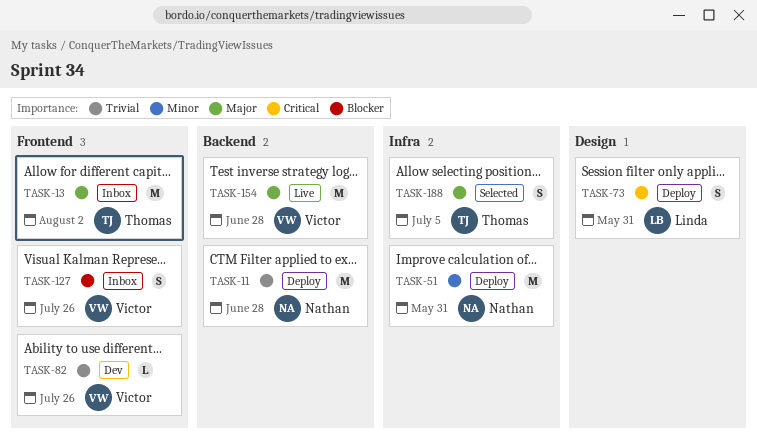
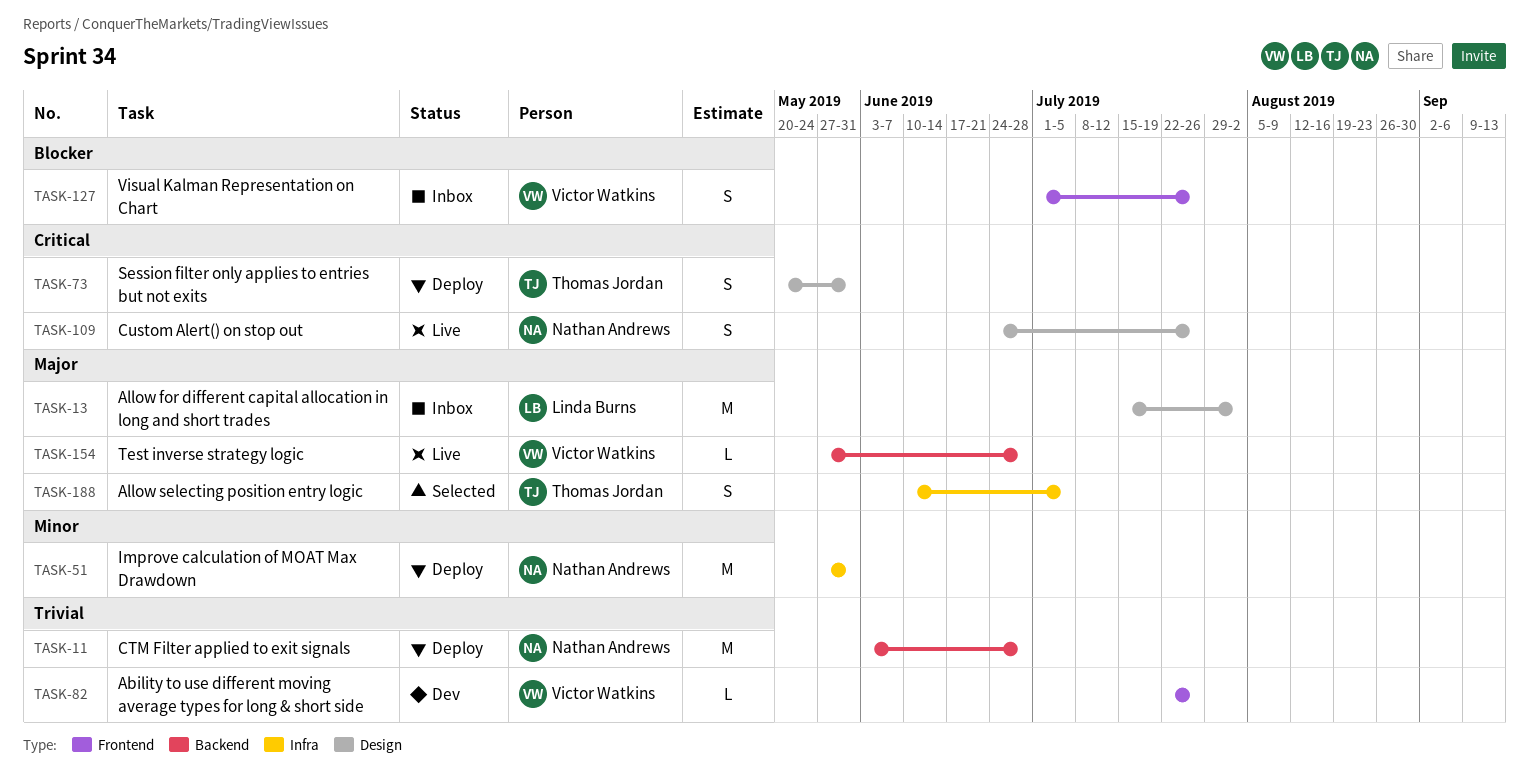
TASK-13, owner: Thomas Jordan -> Linda Burns
TASK-13, label: Frontend -> Design
TASK-73, owner: Linda Burns -> Thomas Jordan
TASK-109: none -> present
TASK-154, estimate: M -> L

